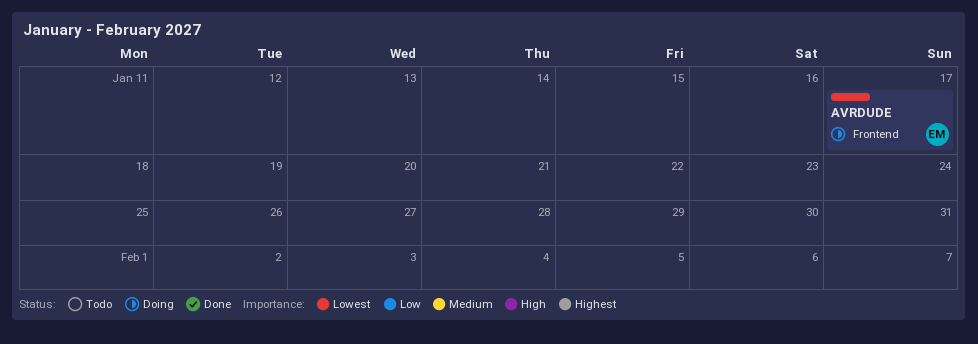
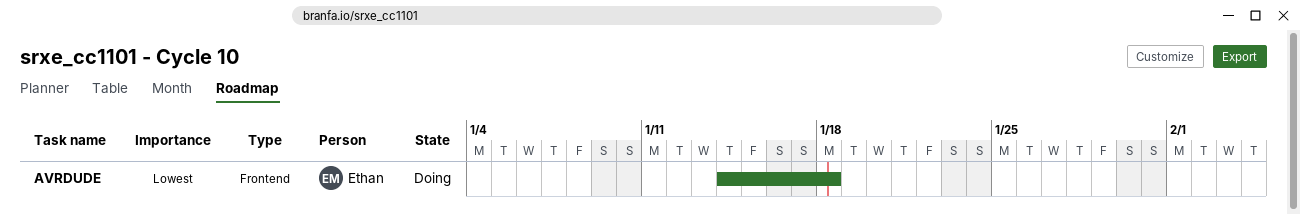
AVRDUDE, due: Jan 17 -> Jan 18

